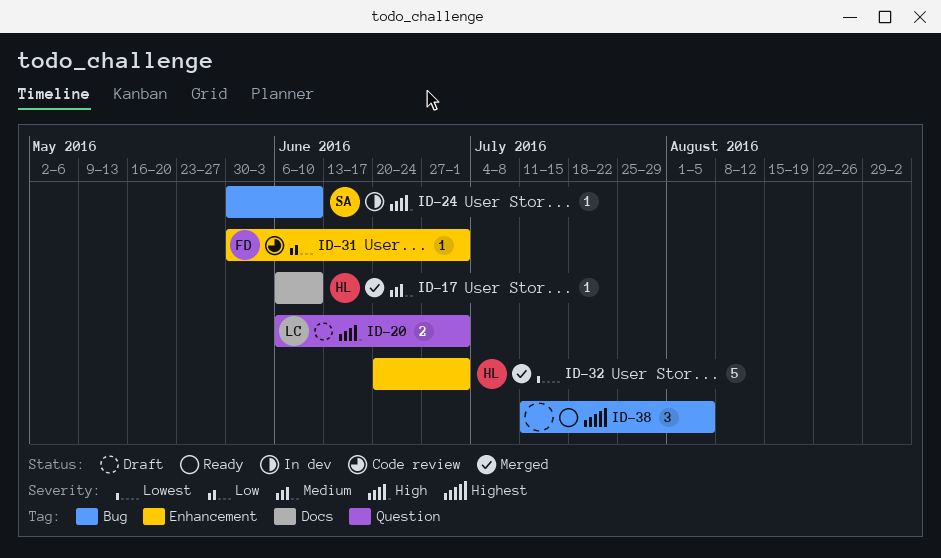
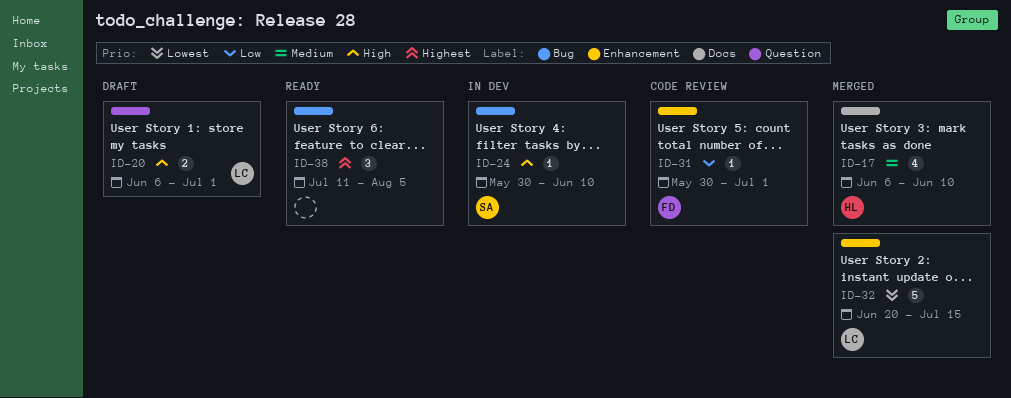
ID-17, estimate: 1 -> 4
ID-32, owner: HL -> LC
ID-32, due: Jul 1 -> Jul 15

